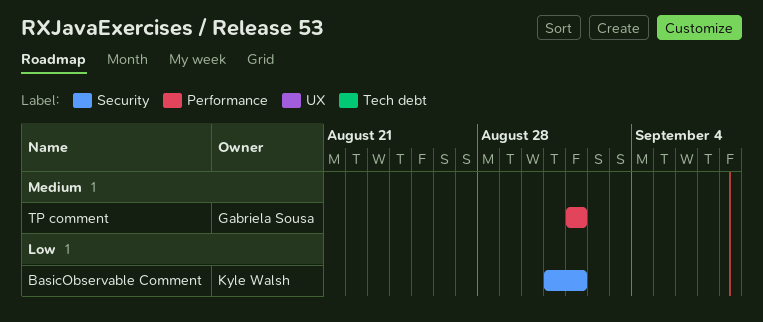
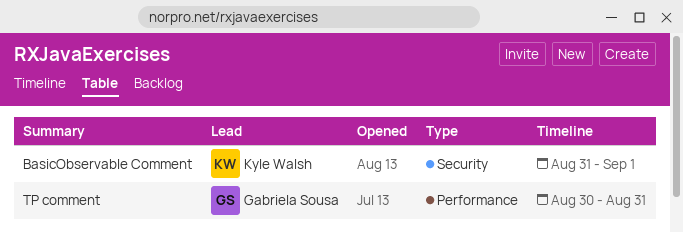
TP comment, start: Sep 1 -> Aug 30
TP comment, due: Sep 1 -> Aug 31

